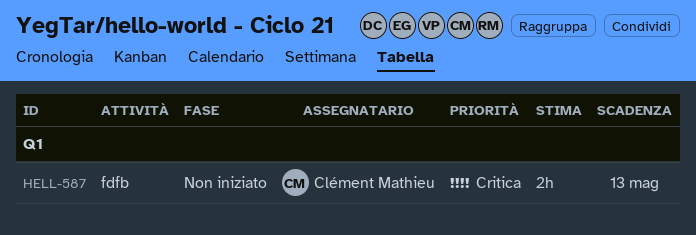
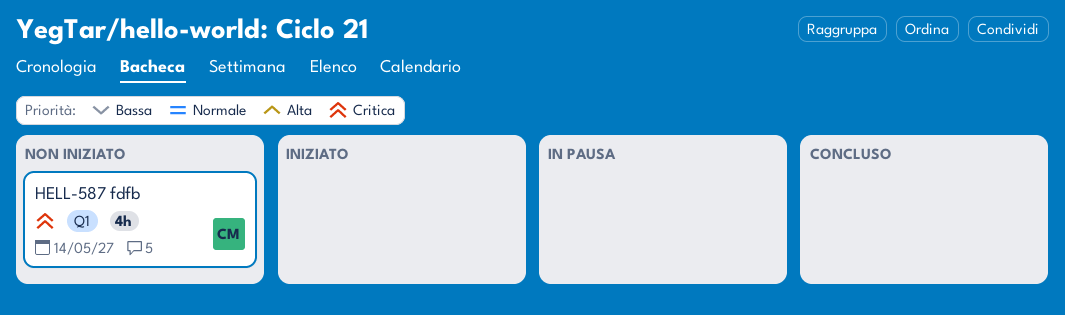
HELL-587, estimate: 2h -> 4h
HELL-587, due: May 13 -> May 14

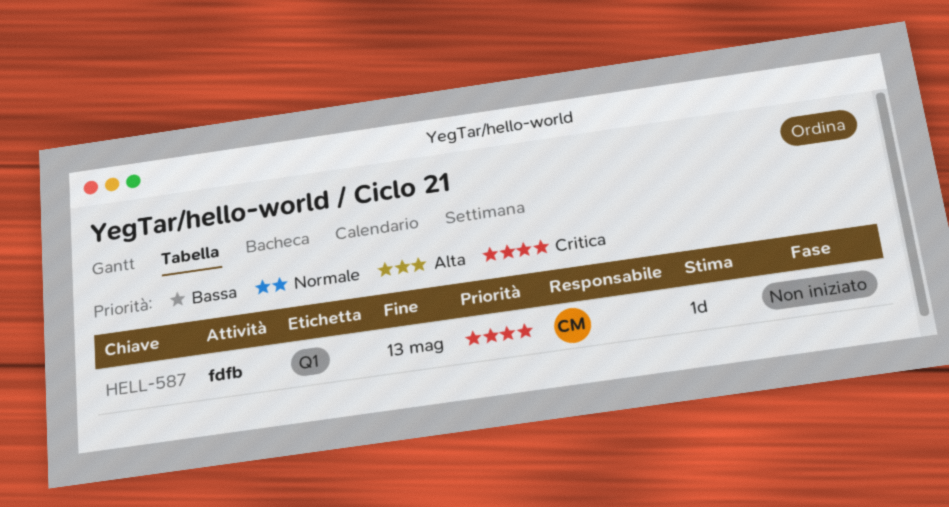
HELL-587, estimate: 4h -> 1d
HELL-587, due: May 14 -> May 13

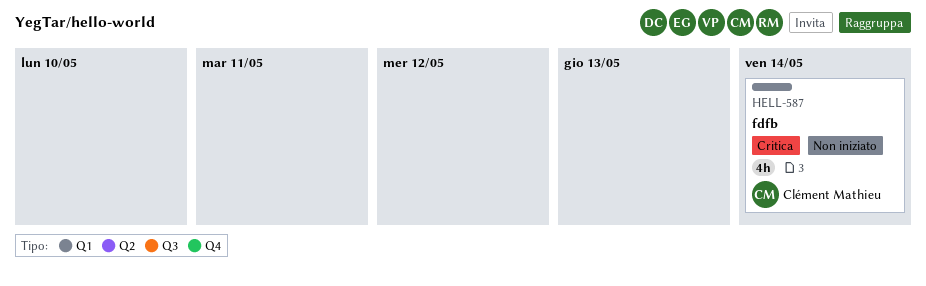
HELL-587, estimate: 1d -> 4h
HELL-587, due: May 13 -> May 14

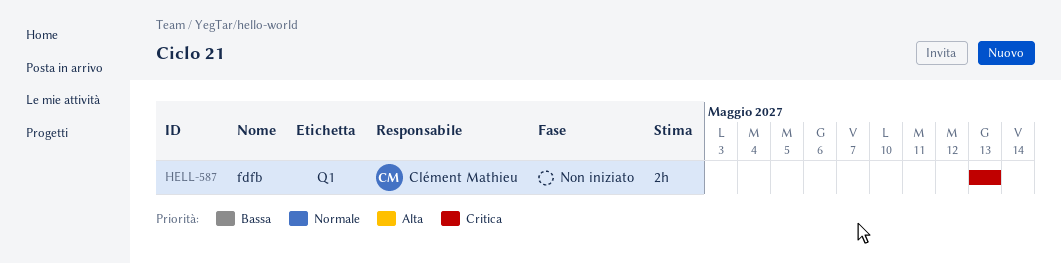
HELL-587, estimate: 4h -> 2h
HELL-587, due: May 14 -> May 13

